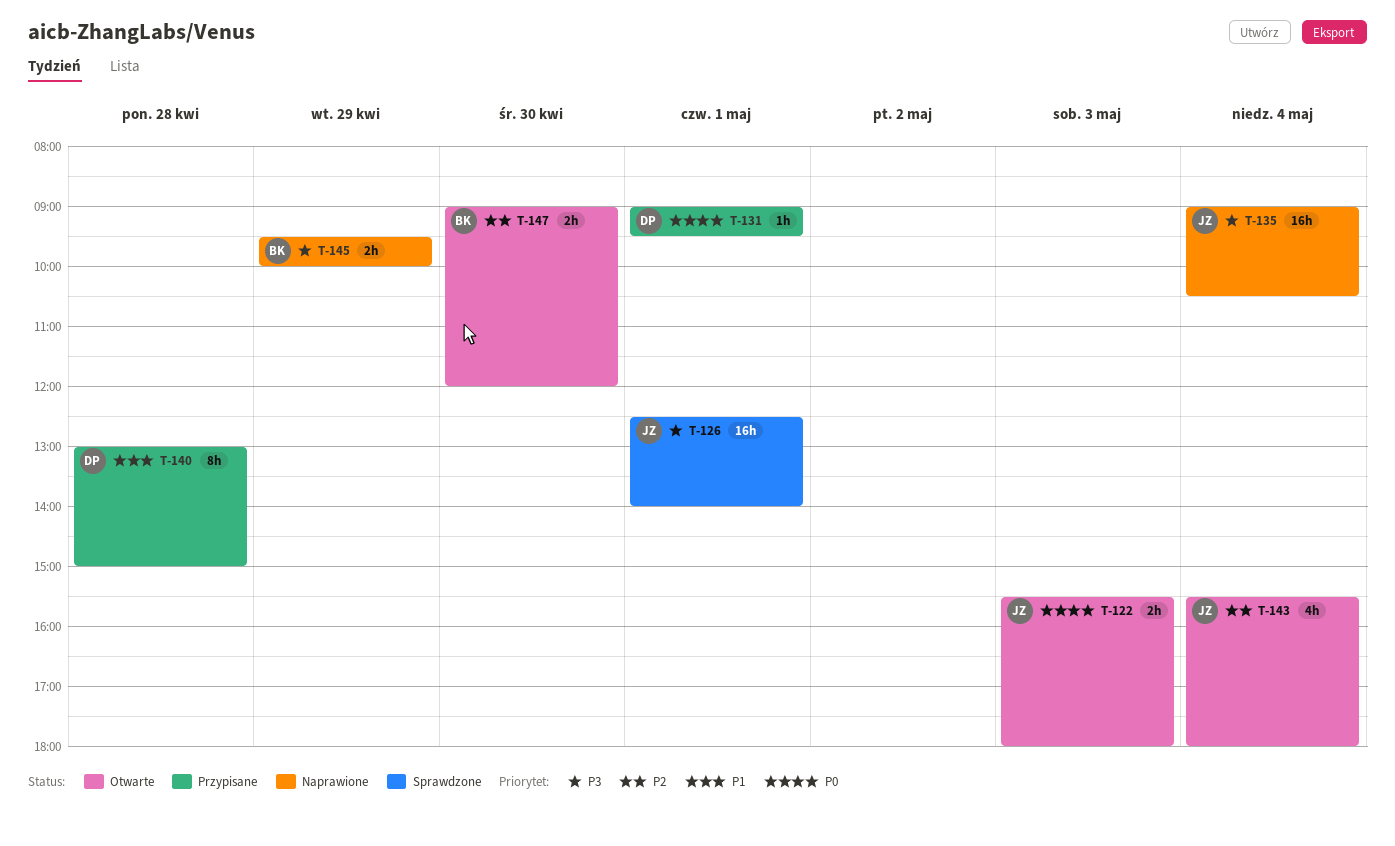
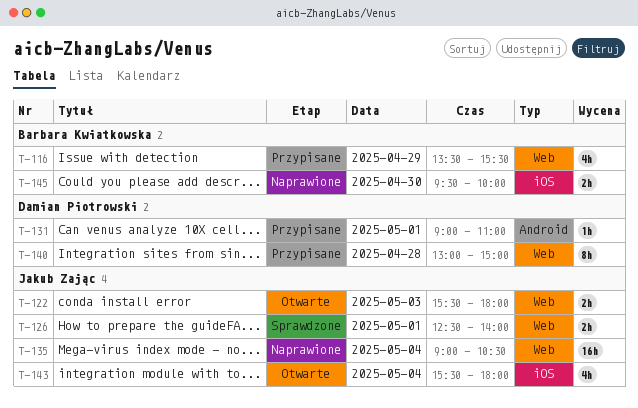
T-116: none -> present
T-126, estimate: 16h -> 2h
T-131, ends: 09:30 -> 11:00
T-145, day: Apr 29 -> Apr 30
T-147: present -> none

